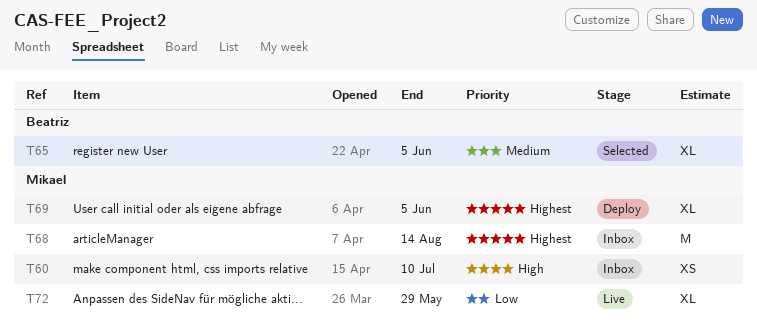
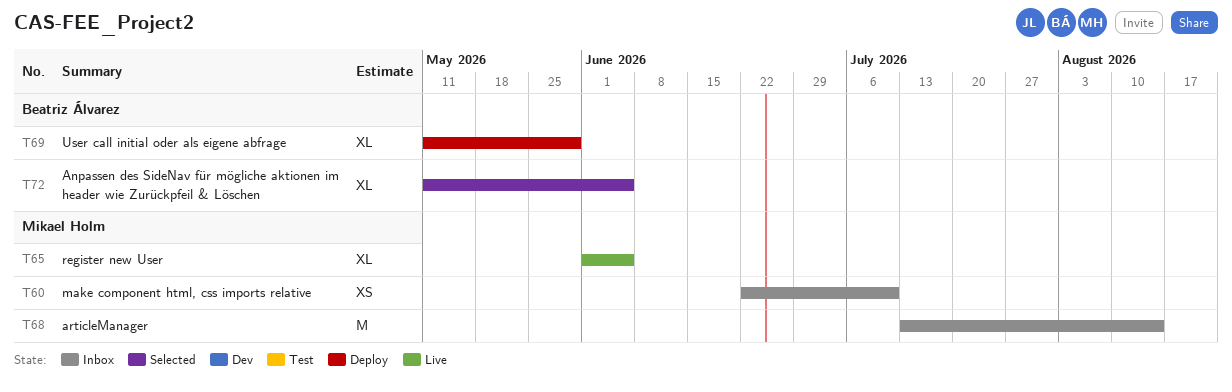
T65, status: Selected -> Live
T65, owner: Beatriz Álvarez -> Mikael Holm
T69, owner: Mikael Holm -> Beatriz Álvarez
T69, due: Jun 5 -> May 29
T72, status: Live -> Selected
T72, owner: Mikael Holm -> Beatriz Álvarez
T72, due: May 29 -> Jun 5

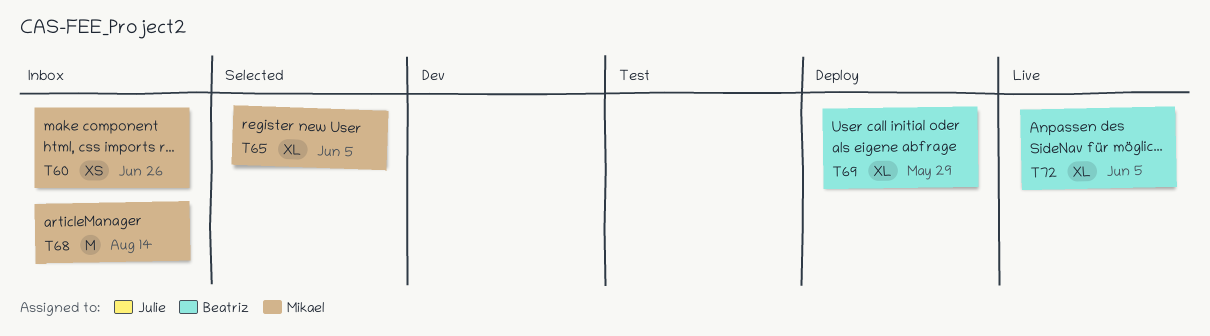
T60, due: Jul 10 -> Jun 26
T65, status: Live -> Selected
T72, status: Selected -> Live

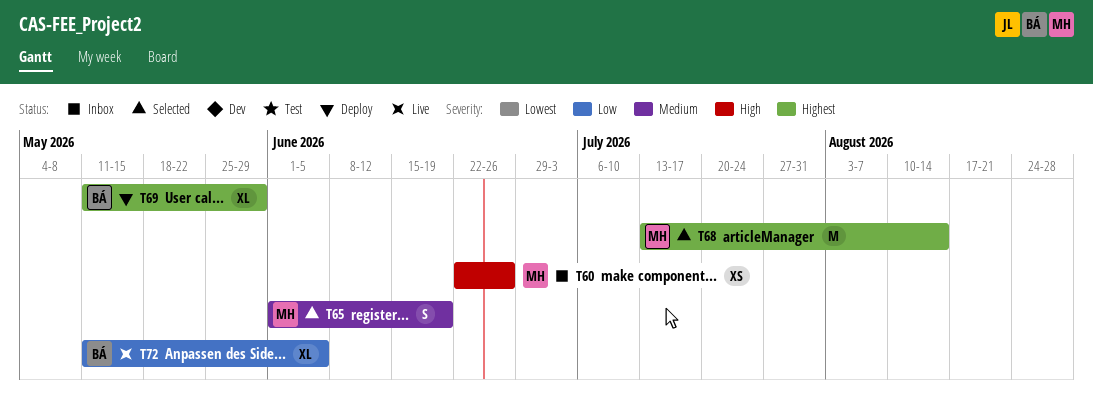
T65, estimate: XL -> S
T65, due: Jun 5 -> Jun 19
T68, status: Inbox -> Selected

